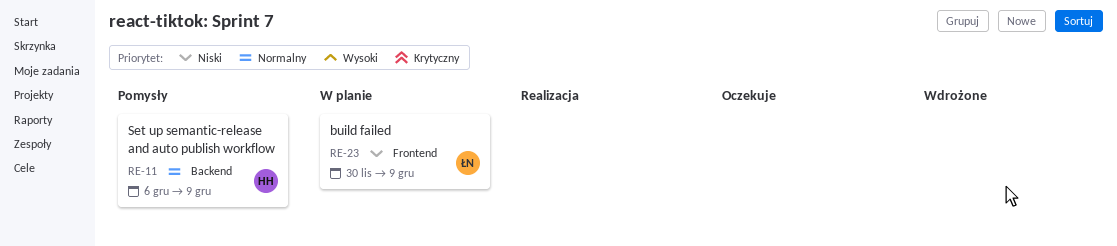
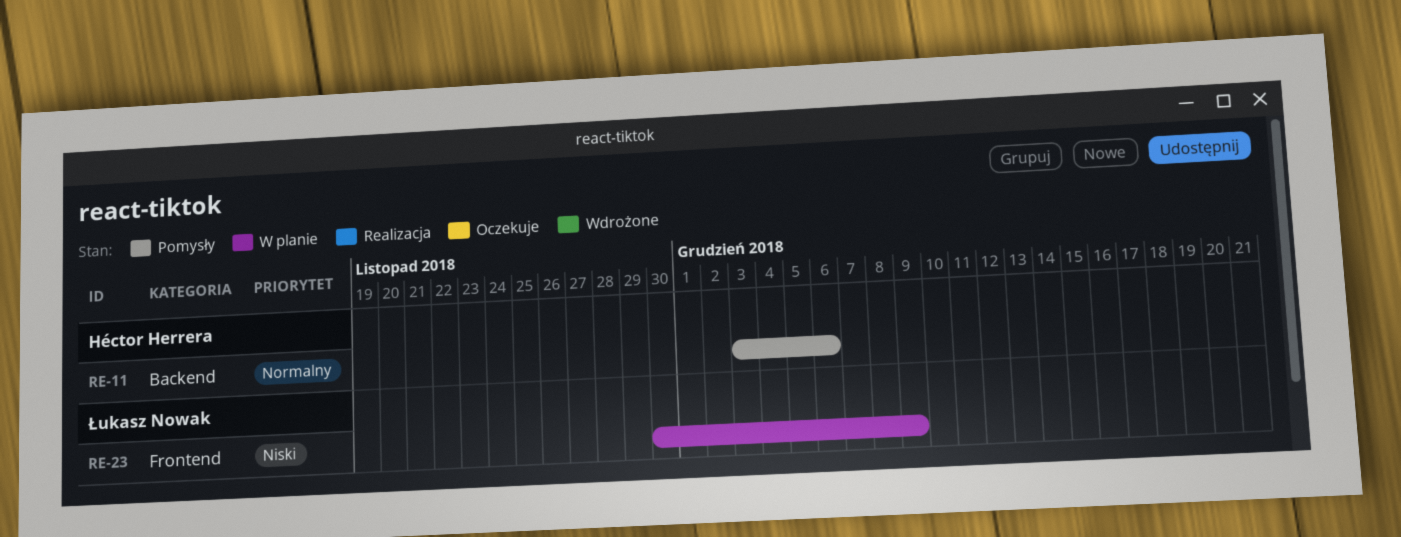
RE-11, start: Dec 6 -> Dec 3
RE-11, due: Dec 9 -> Dec 6

